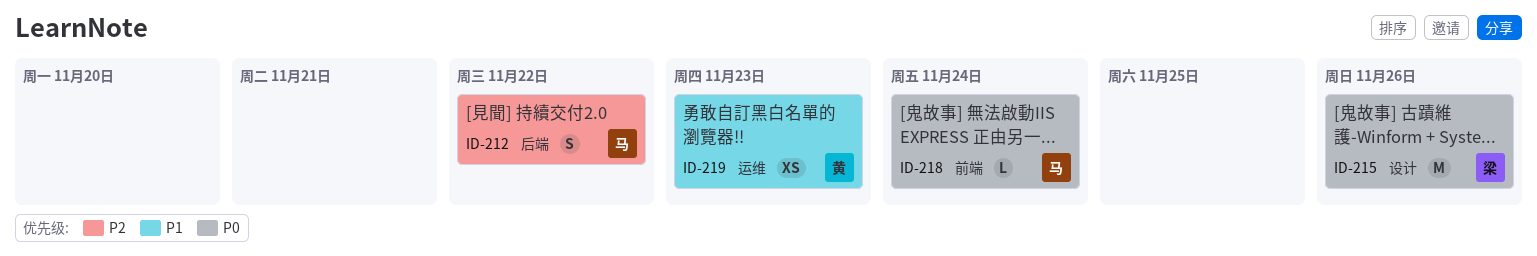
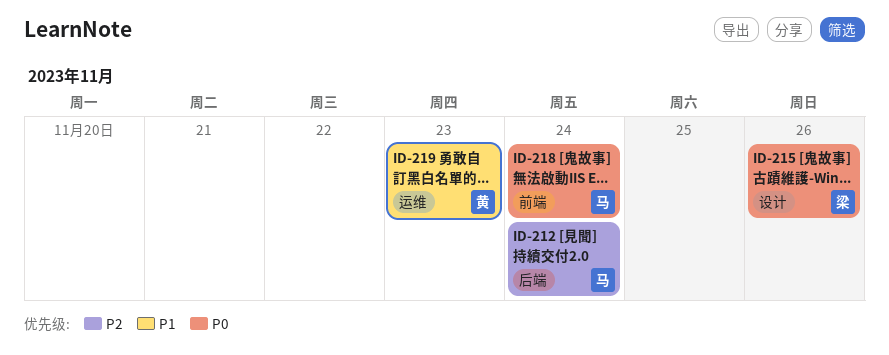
ID-212, due: Nov 22 -> Nov 24

